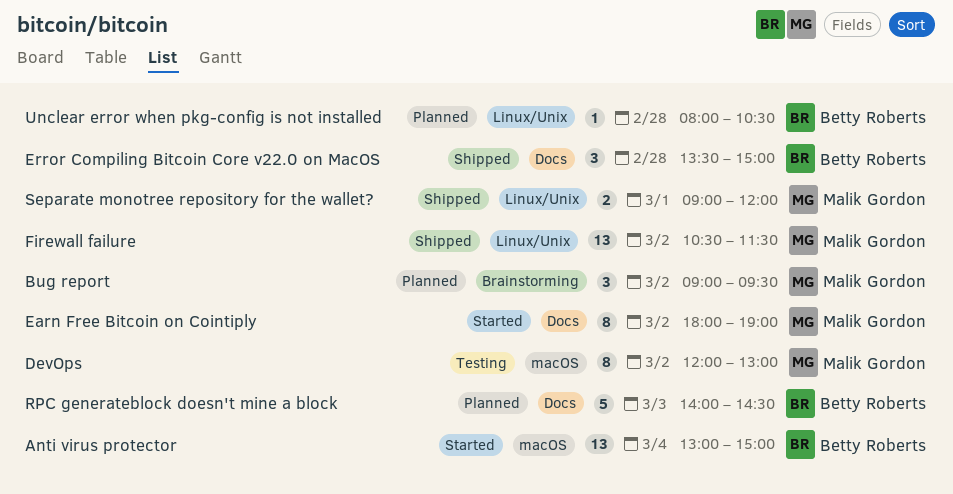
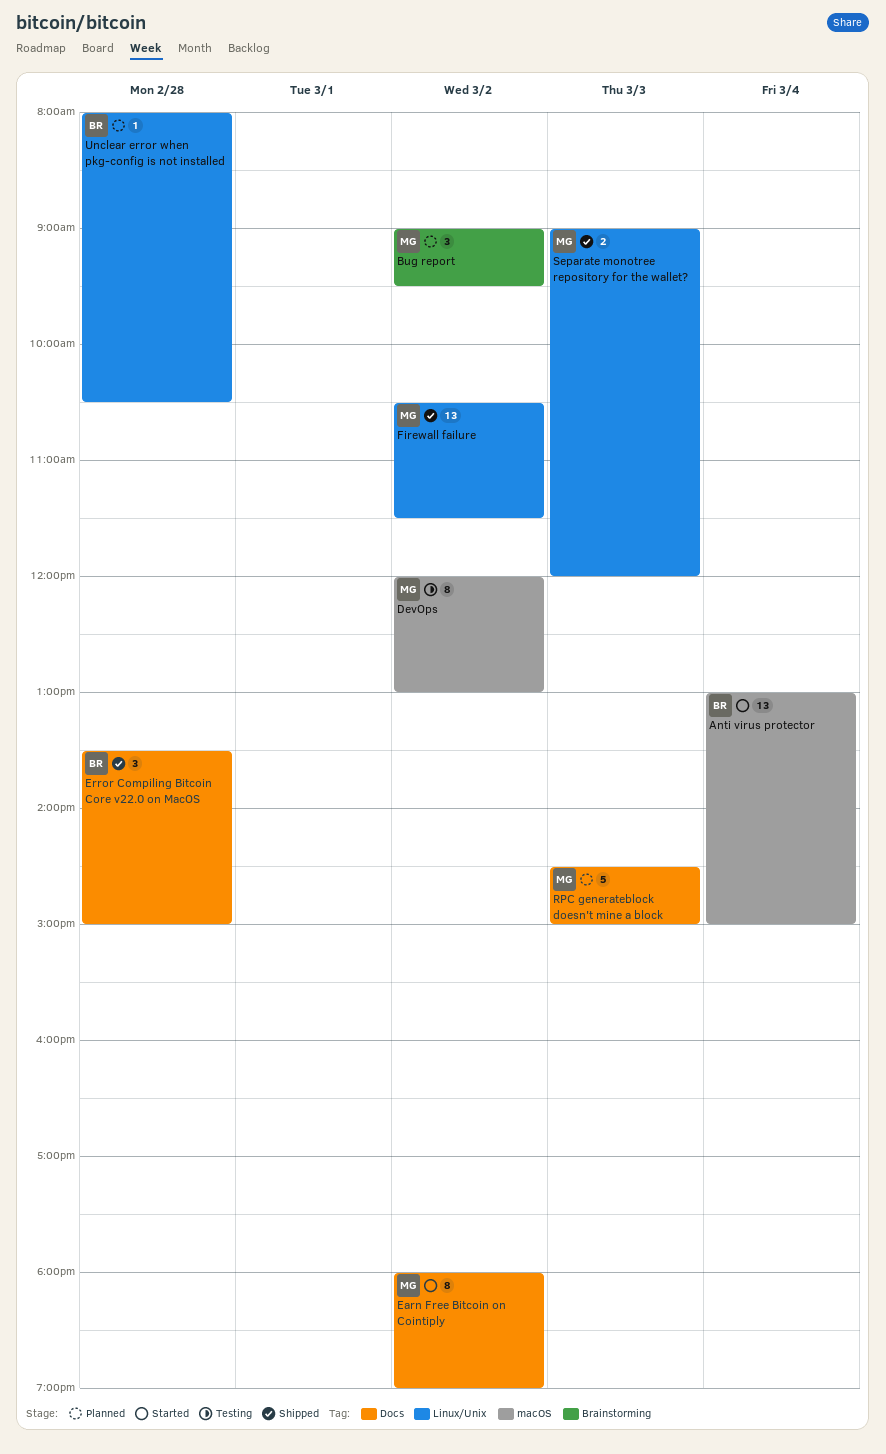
RPC generateblock doesn't mine a block, owner: Betty Roberts -> Malik Gordon
RPC generateblock doesn't mine a block, begins: 14:00 -> 14:30
RPC generateblock doesn't mine a block, ends: 14:30 -> 15:00
Separate monotree repository for the wallet?, day: Mar 1 -> Mar 3

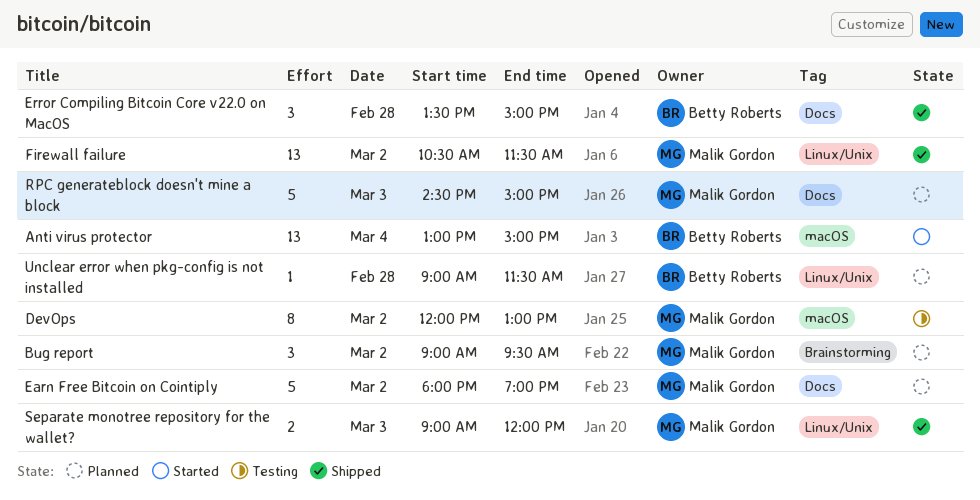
Earn Free Bitcoin on Cointiply, status: Started -> Planned
Earn Free Bitcoin on Cointiply, estimate: 8 -> 5
Unclear error when pkg-config is not installed, begins: 08:00 -> 09:00
Unclear error when pkg-config is not installed, ends: 10:30 -> 11:30

